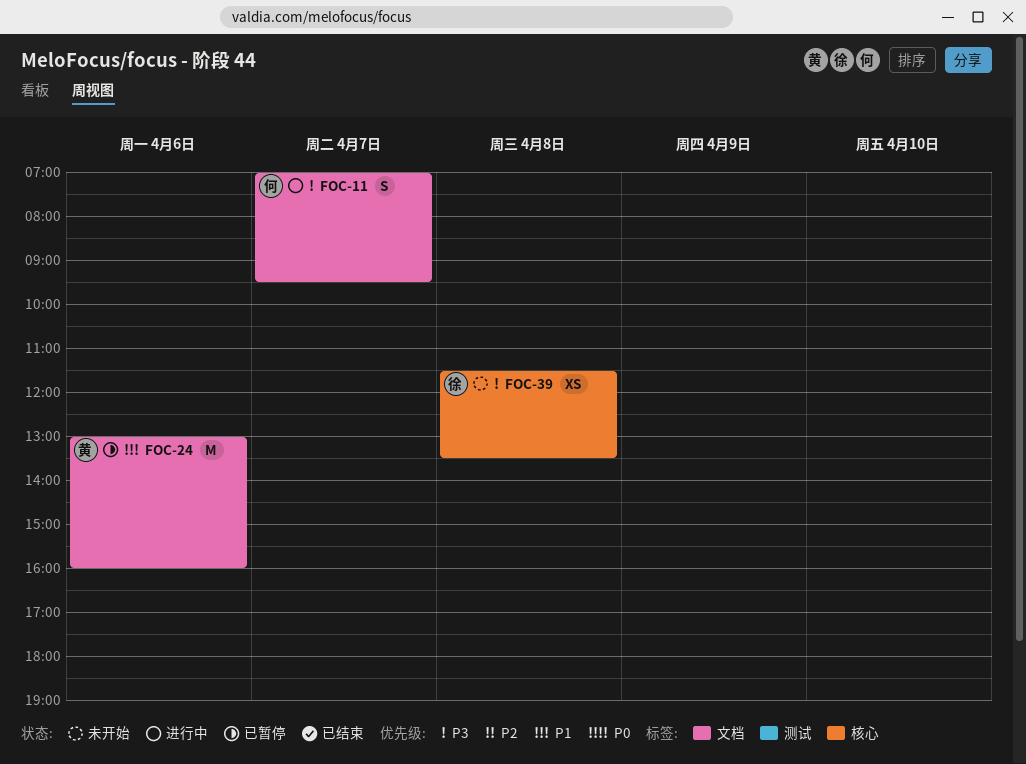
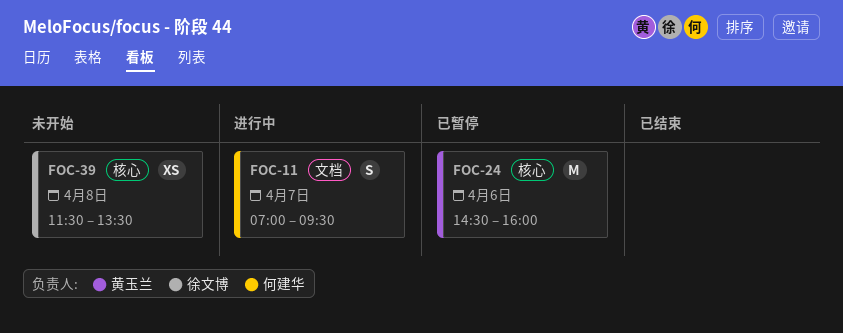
FOC-24, label: 文档 -> 核心
FOC-24, begins: 13:00 -> 14:30

